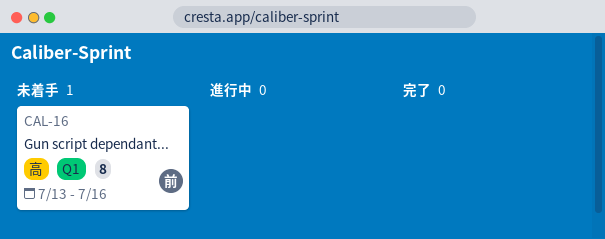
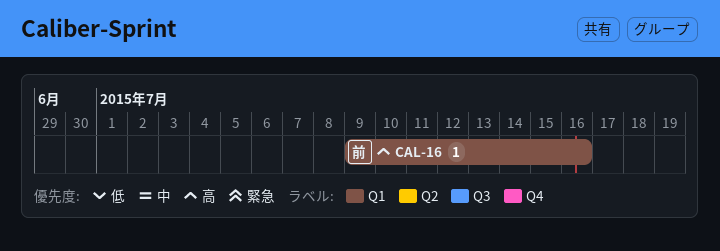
CAL-16, estimate: 8 -> 1
CAL-16, start: Jul 13 -> Jul 9

